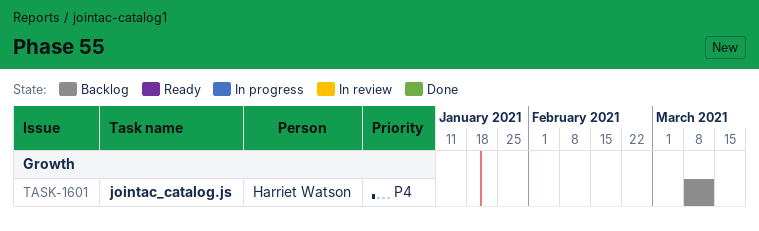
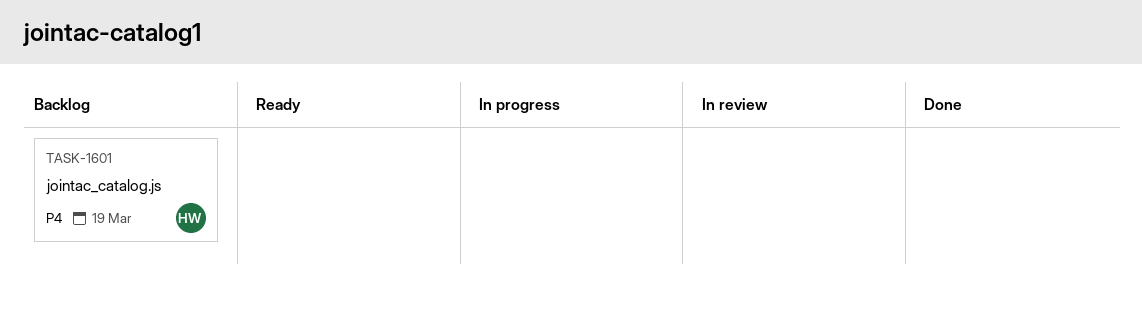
TASK-1601, due: Mar 12 -> Mar 19

